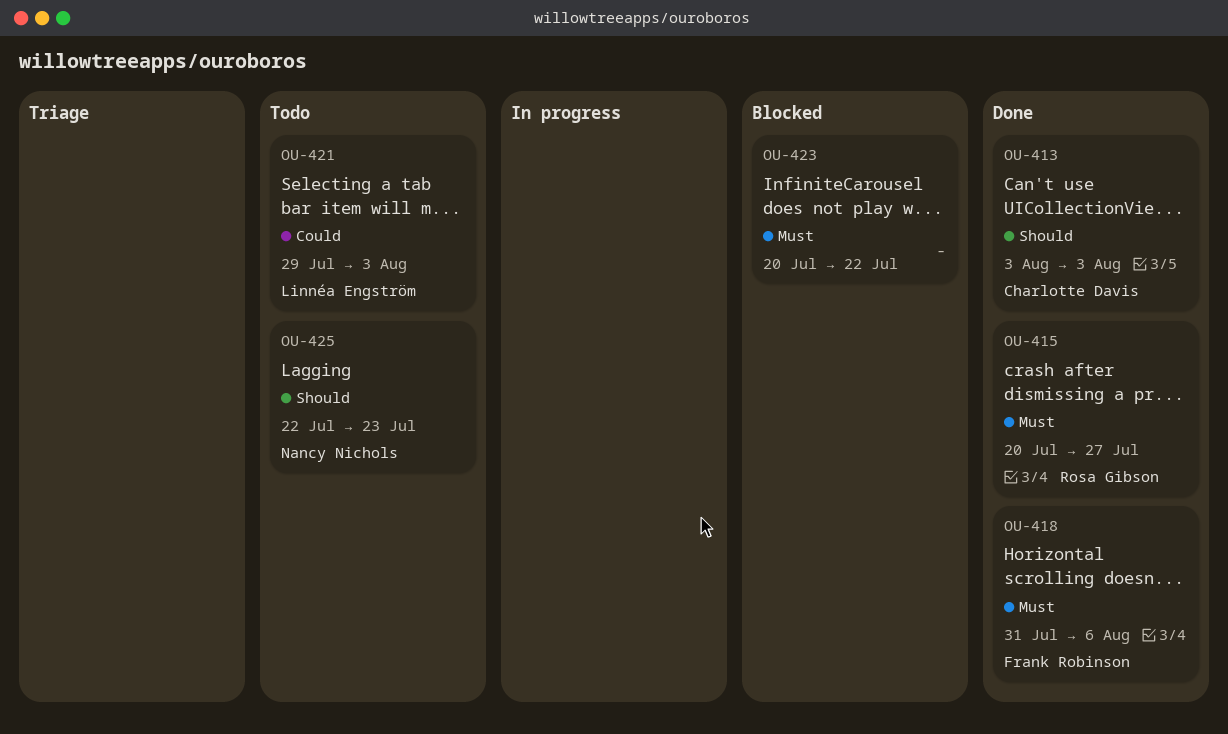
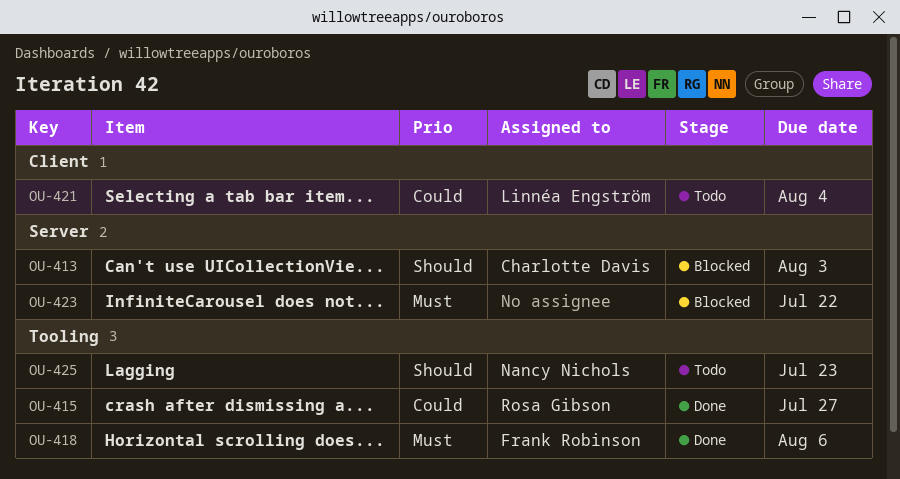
OU-413, status: Done -> Blocked
OU-415, priority: Must -> Could
OU-421, due: Aug 3 -> Aug 4

